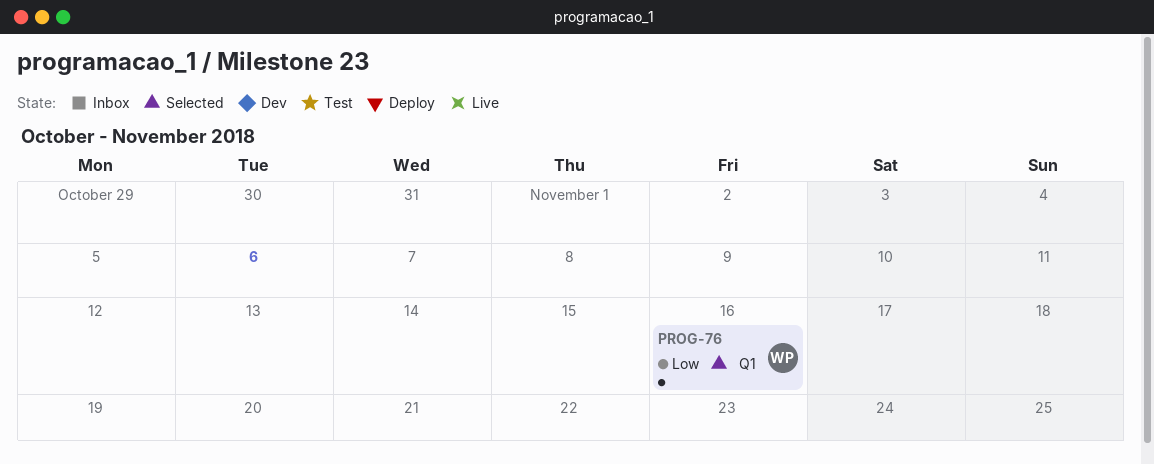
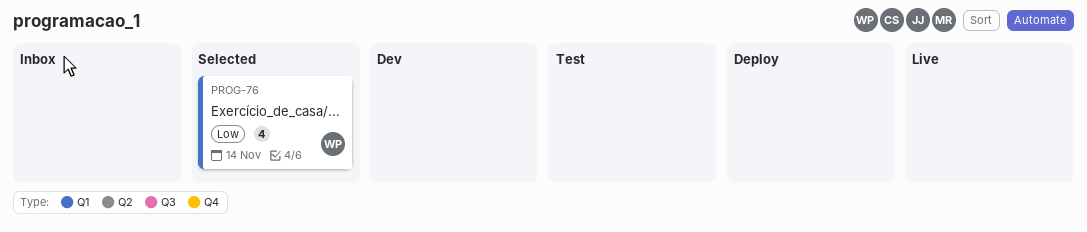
PROG-76, estimate: 1 -> 4
PROG-76, due: Nov 16 -> Nov 14

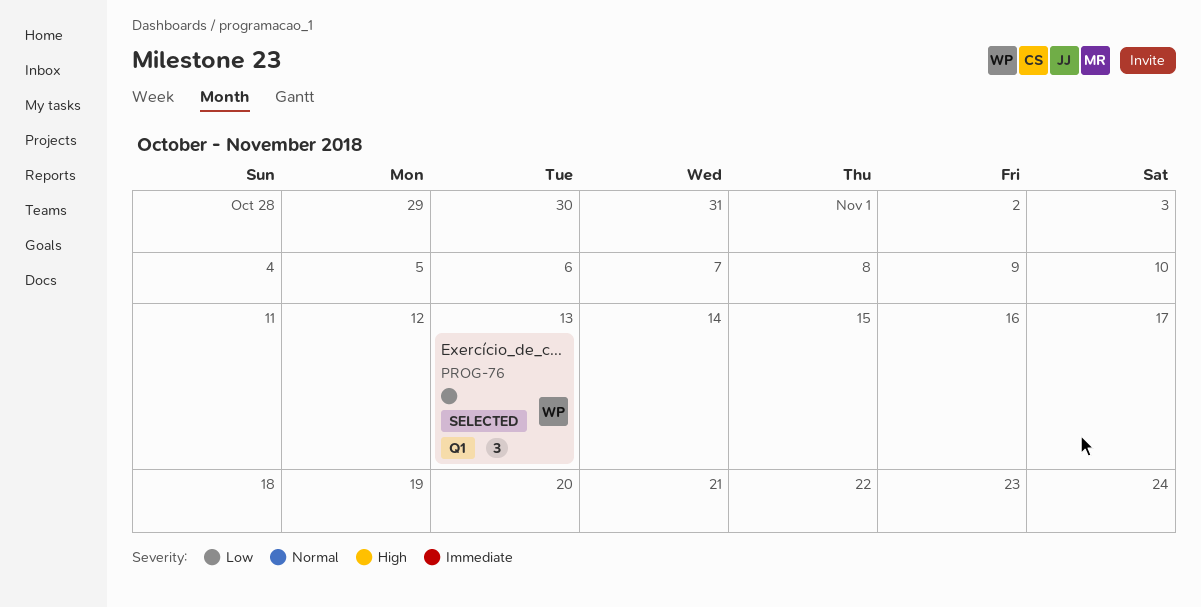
PROG-76, estimate: 4 -> 3
PROG-76, due: Nov 14 -> Nov 13

